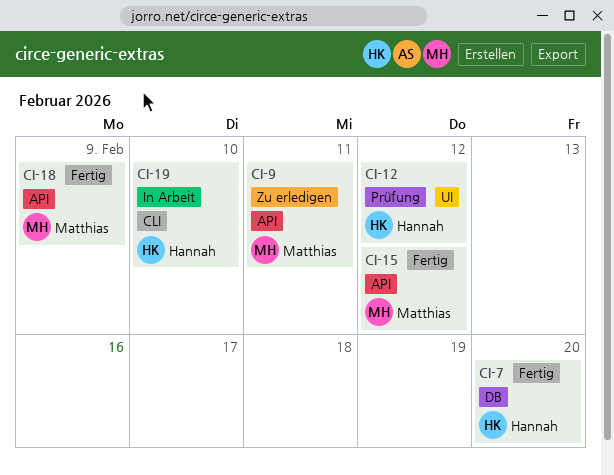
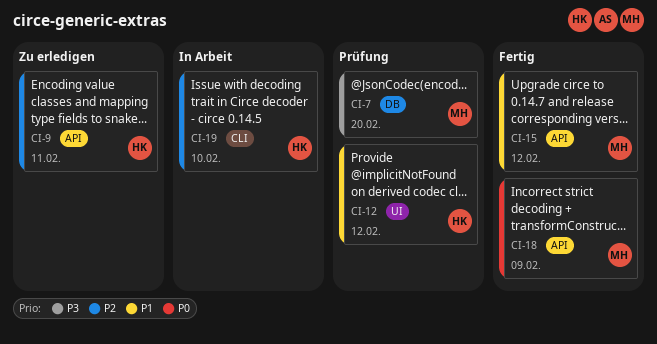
CI-7, status: Fertig -> Prüfung
CI-7, owner: Hannah -> Matthias
CI-9, owner: Matthias -> Hannah

